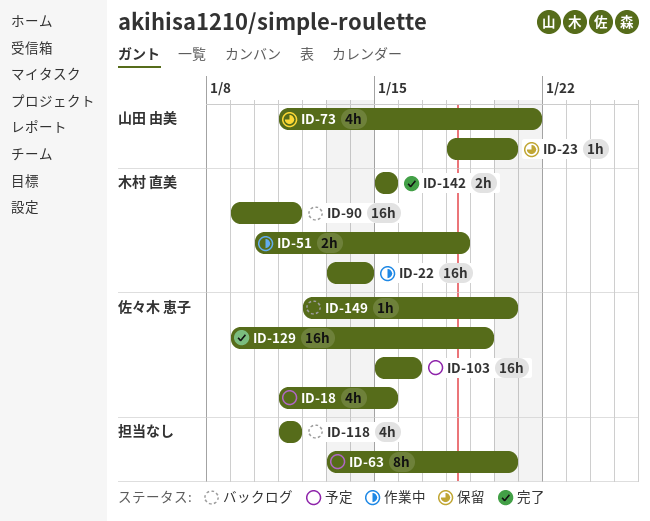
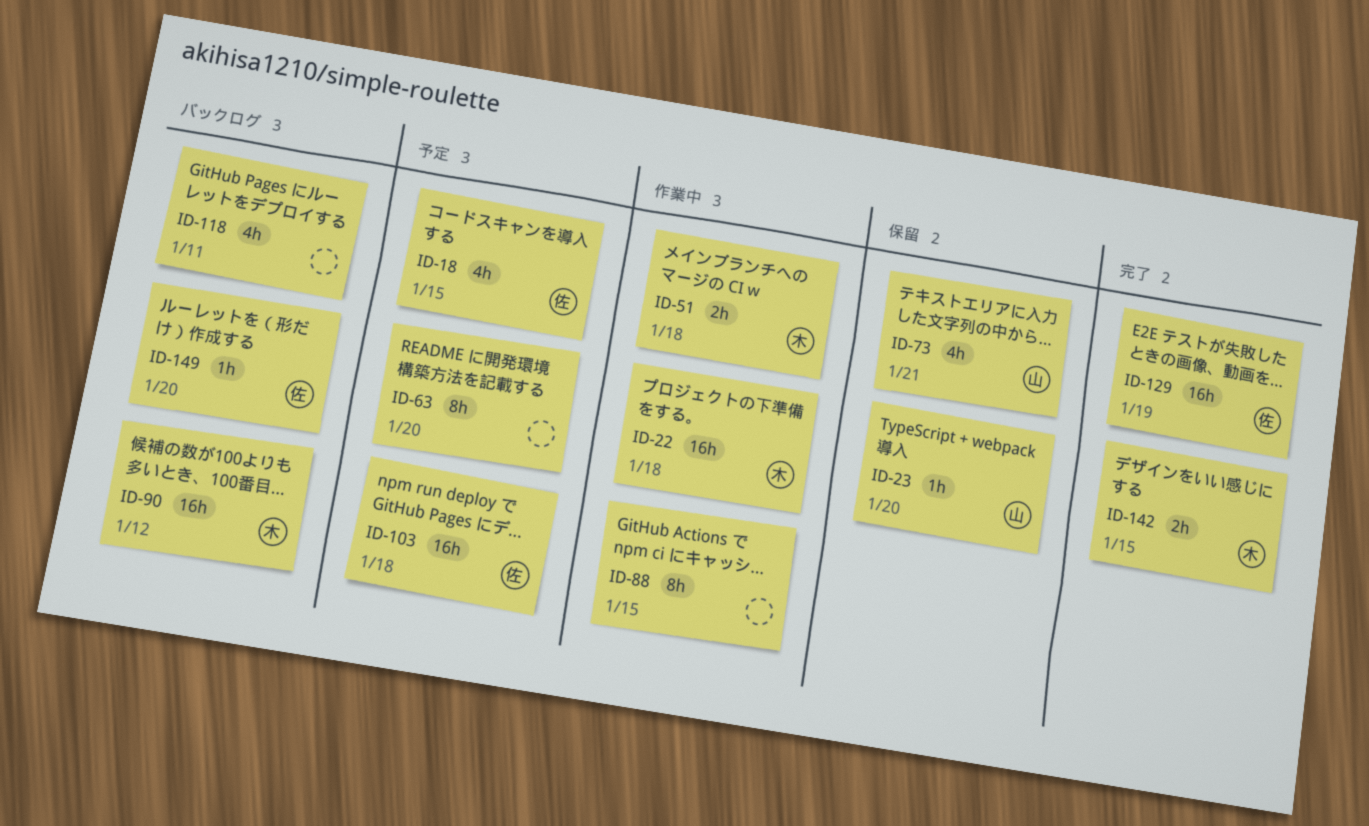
ID-22, due: Jan 14 -> Jan 18
ID-88: none -> present
ID-90, due: Jan 11 -> Jan 12
ID-103, due: Jan 16 -> Jan 18

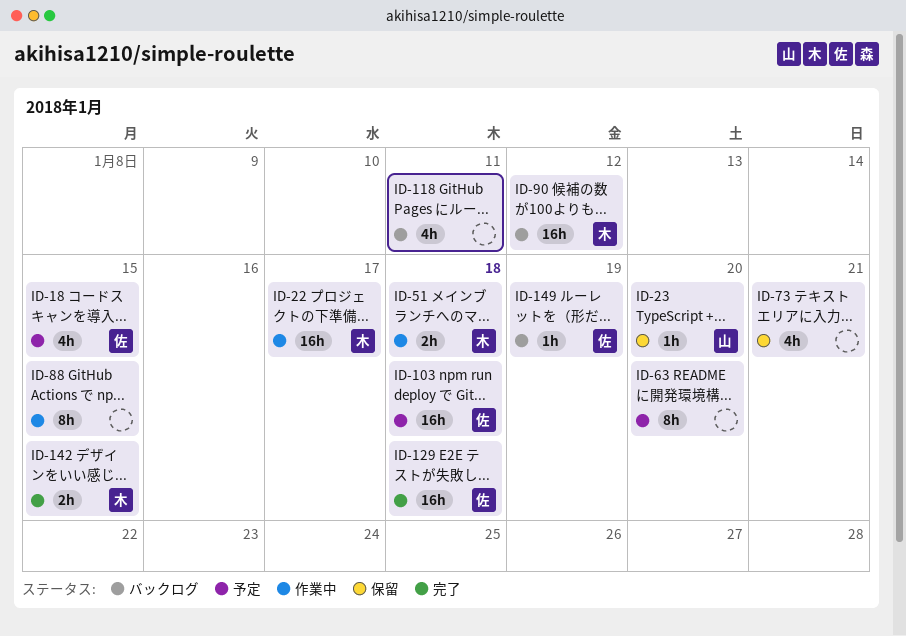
ID-22, due: Jan 18 -> Jan 17
ID-73, owner: 山 -> none
ID-129, due: Jan 19 -> Jan 18
ID-149, due: Jan 20 -> Jan 19

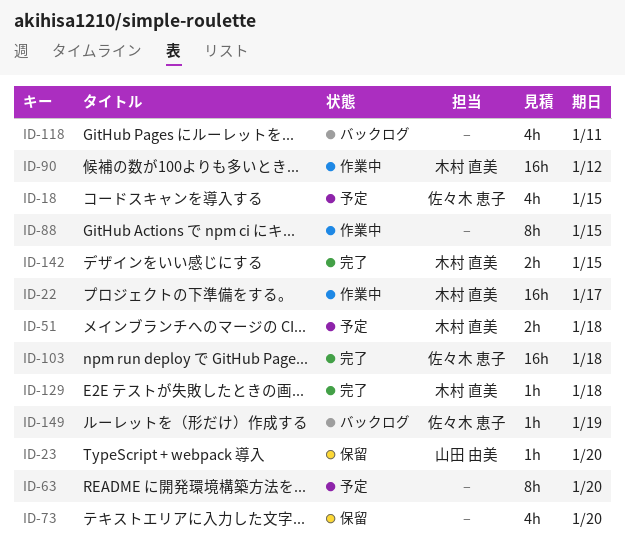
ID-51, status: 作業中 -> 予定
ID-73, due: Jan 21 -> Jan 20
ID-90, status: バックログ -> 作業中
ID-103, status: 予定 -> 完了
ID-129, owner: 佐々木 恵子 -> 木村 直美
ID-129, estimate: 16h -> 1h

